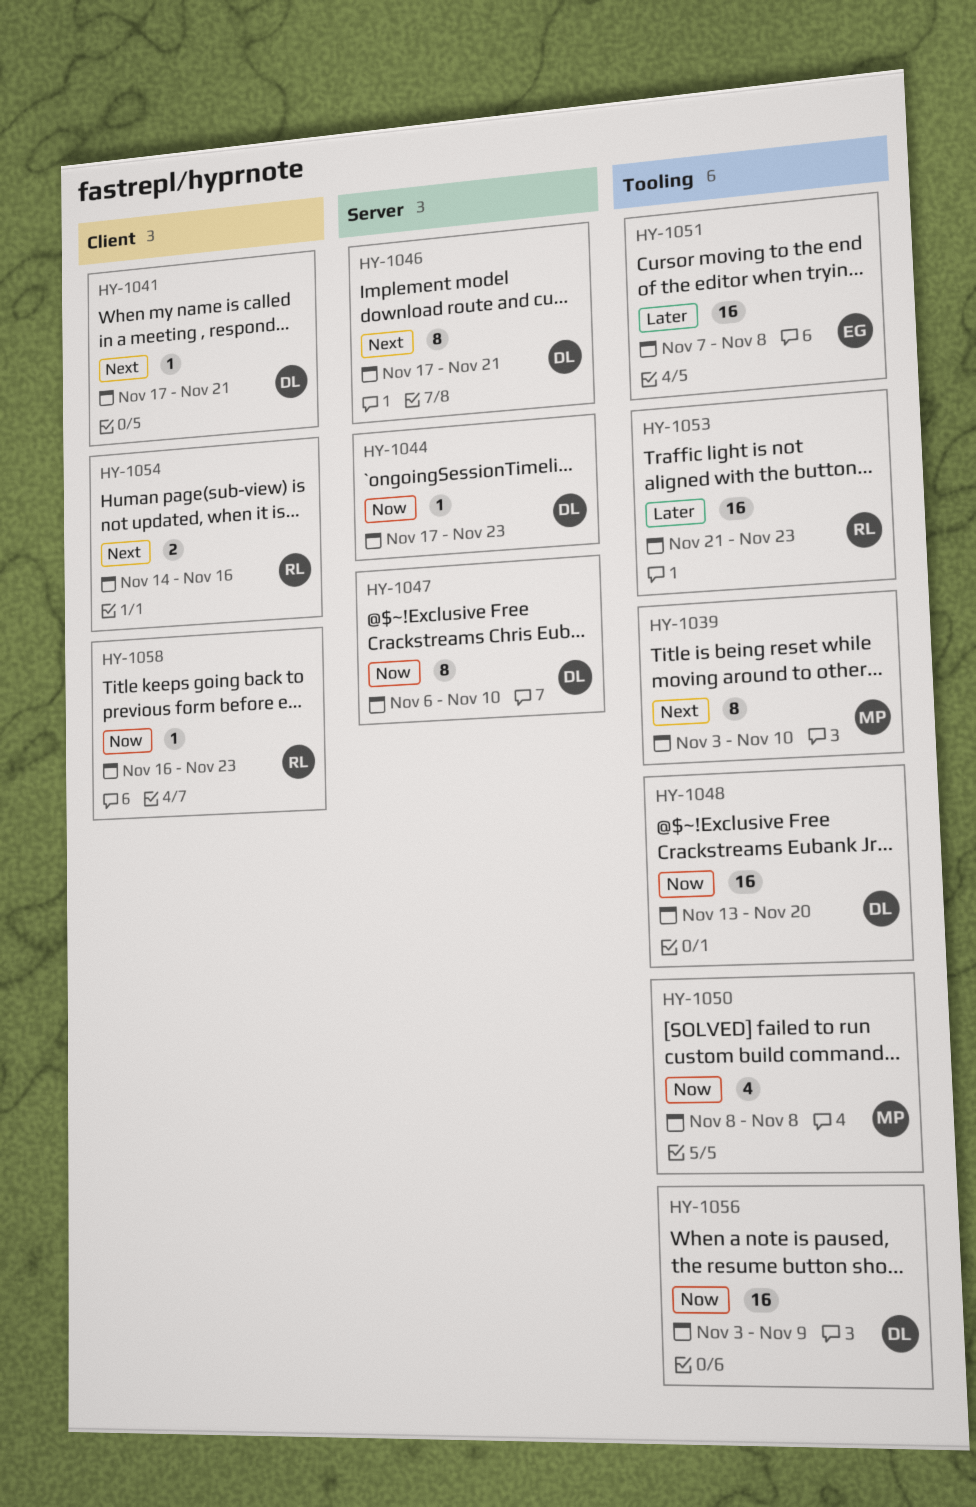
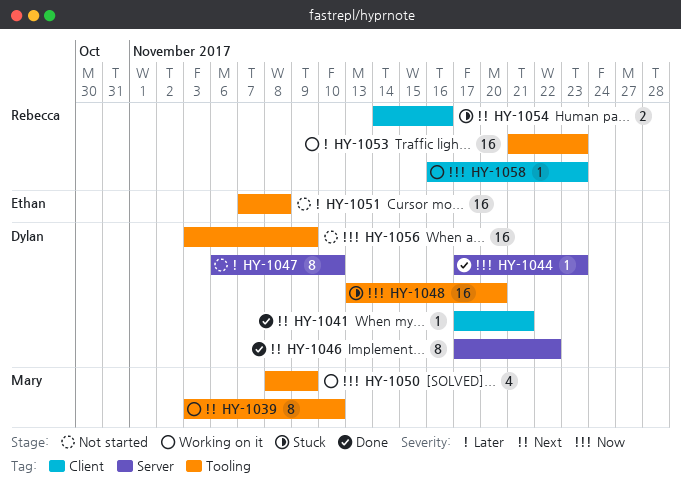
HY-1046, due: Nov 21 -> Nov 22
HY-1047, priority: Now -> Later
HY-1050, due: Nov 8 -> Nov 9

